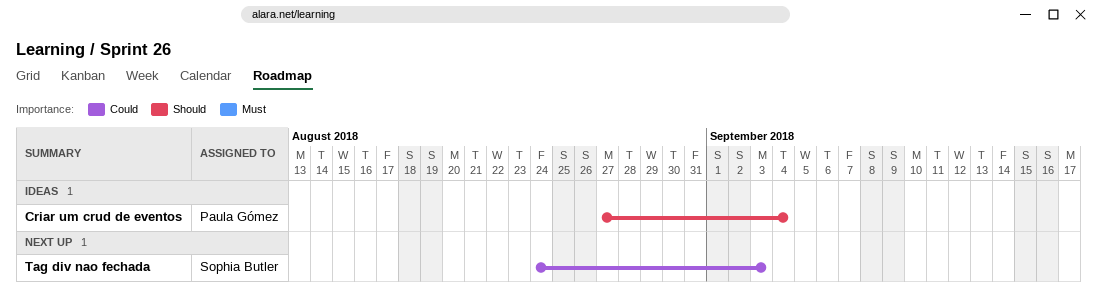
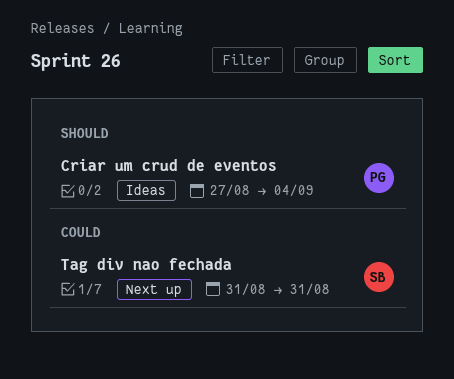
Tag div nao fechada, start: Aug 24 -> Aug 31
Tag div nao fechada, due: Sep 3 -> Aug 31

